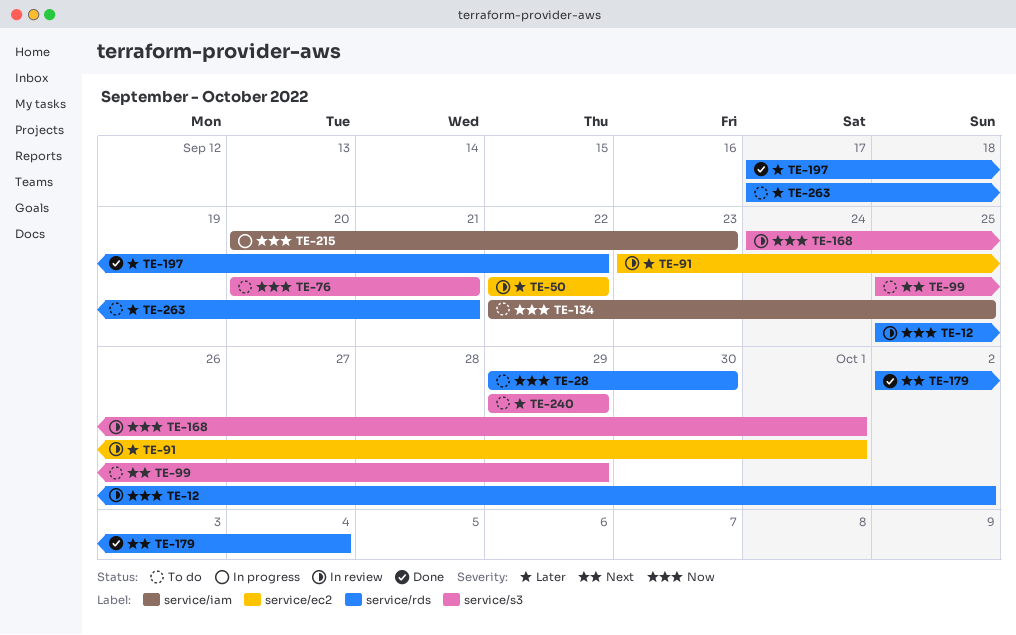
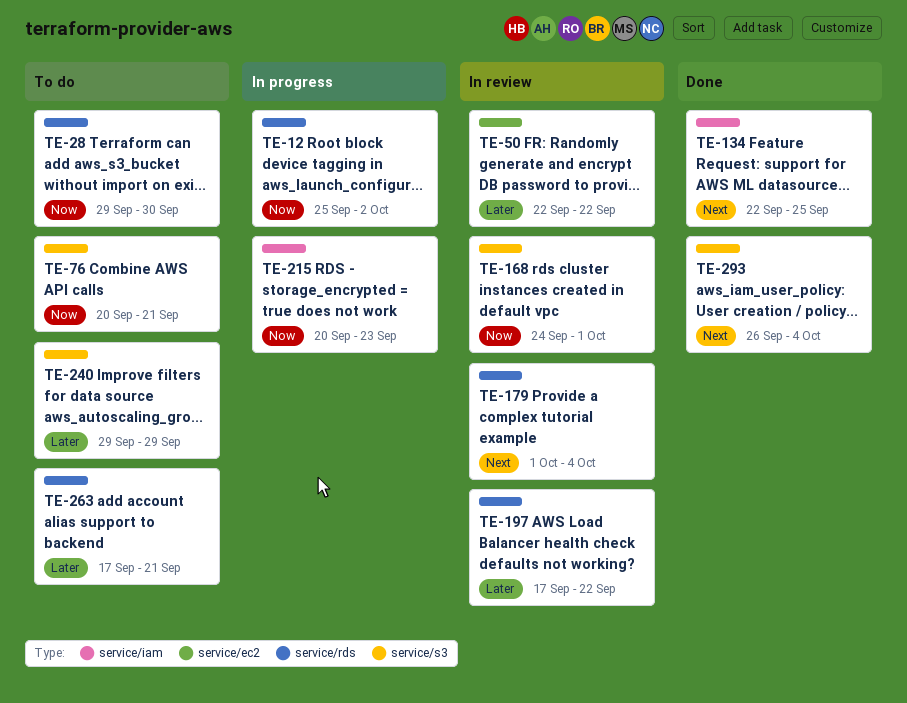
TE-12, status: In review -> In progress
TE-91: present -> none
TE-99: present -> none
TE-134, status: To do -> Done
TE-134, priority: Now -> Next
TE-179, status: Done -> In review
TE-179, start: Oct 2 -> Oct 1
TE-197, status: Done -> In review
TE-293: none -> present

